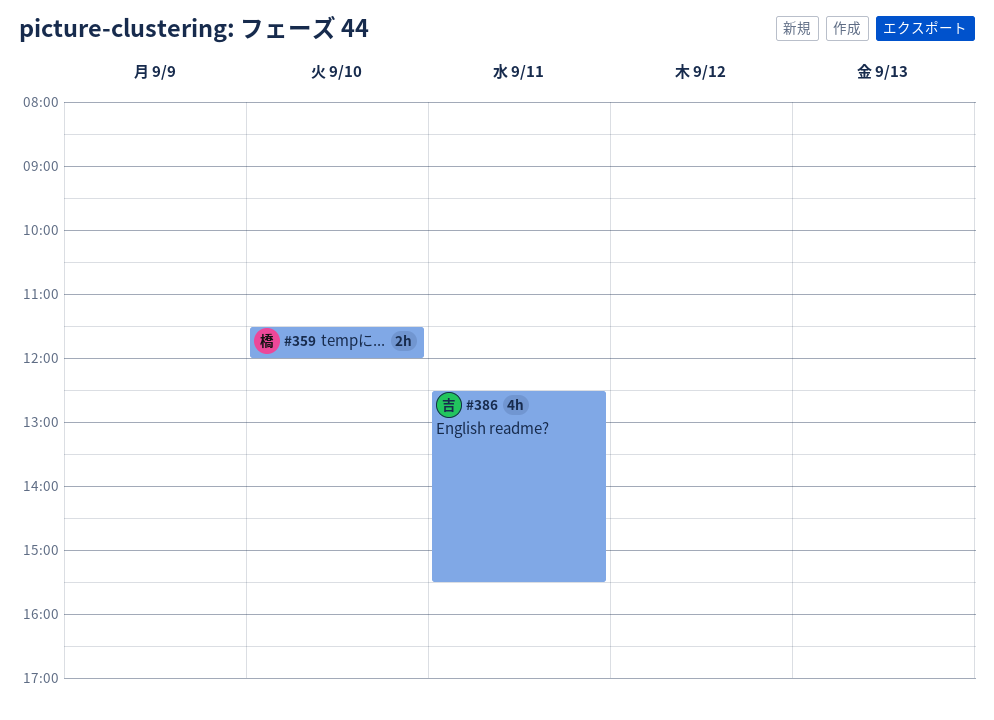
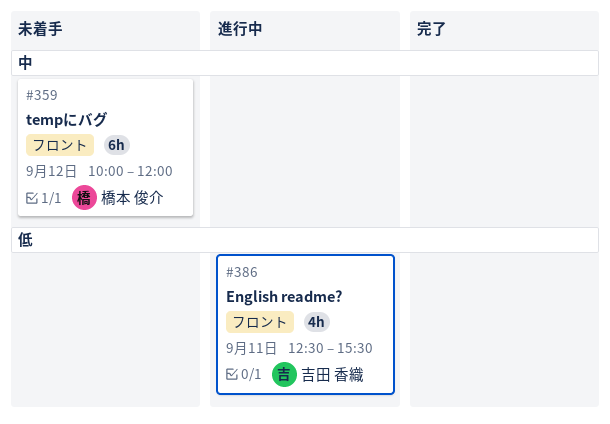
#359, estimate: 2h -> 6h
#359, day: Sep 10 -> Sep 12
#359, begins: 11:30 -> 10:00

